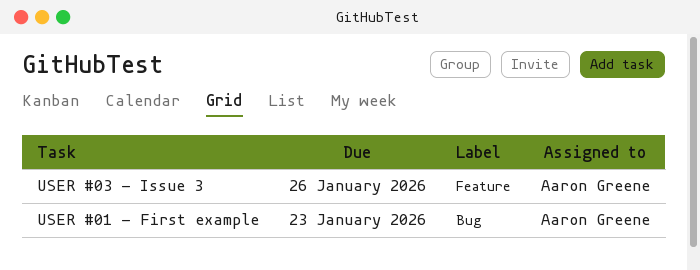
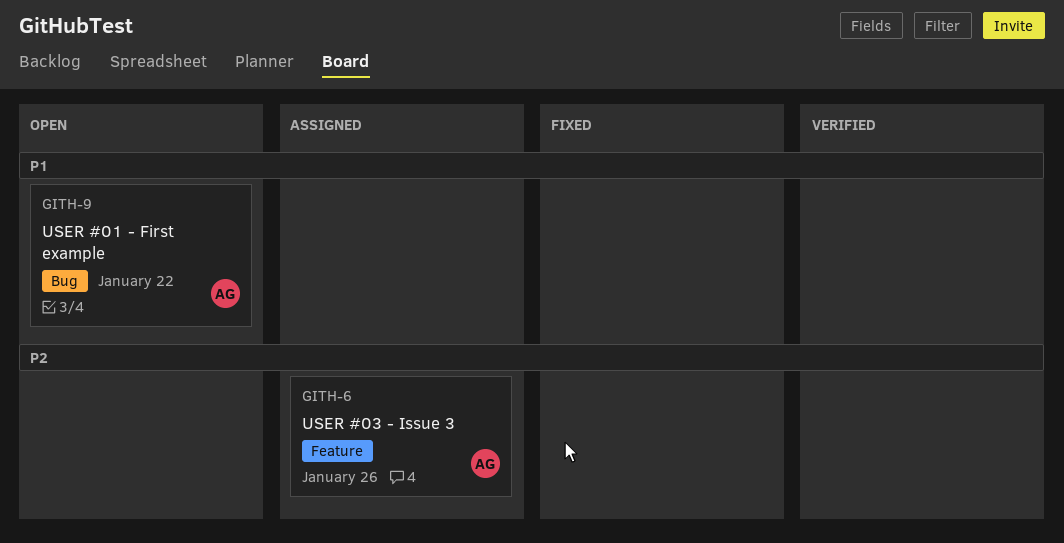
USER #01 - First example, due: Jan 23 -> Jan 22

